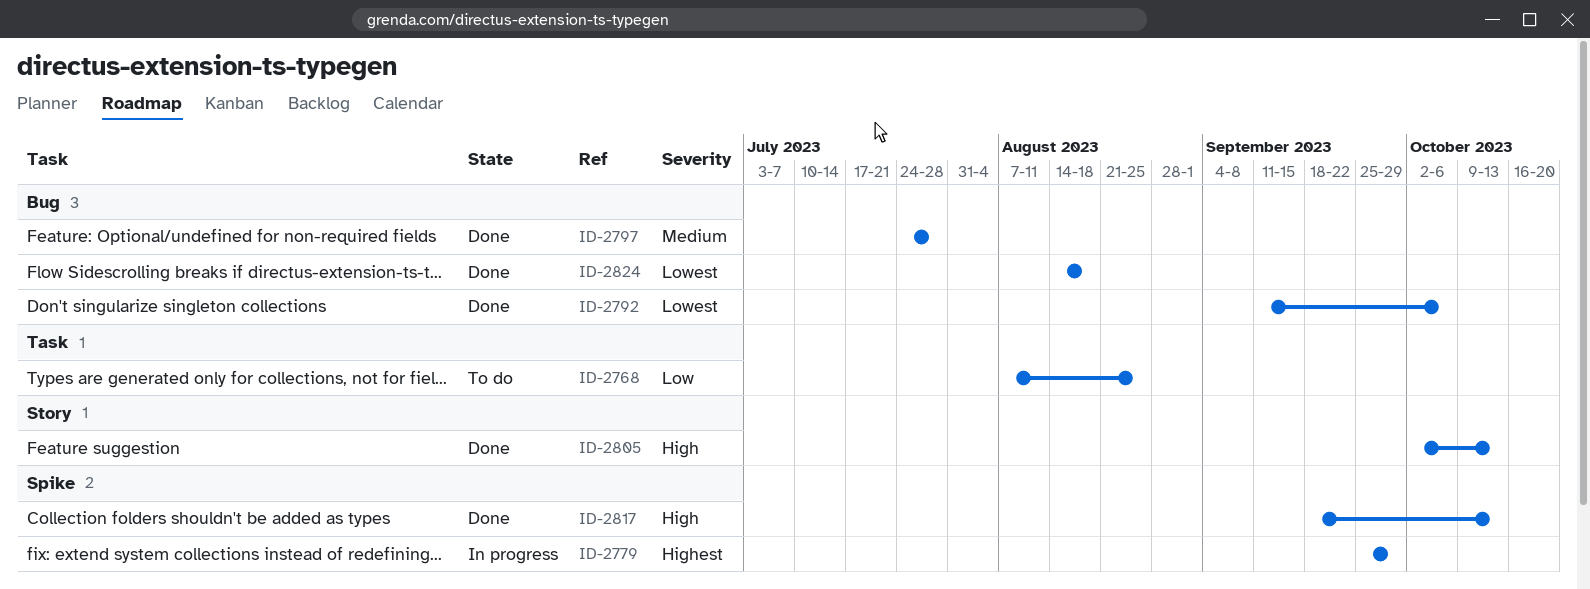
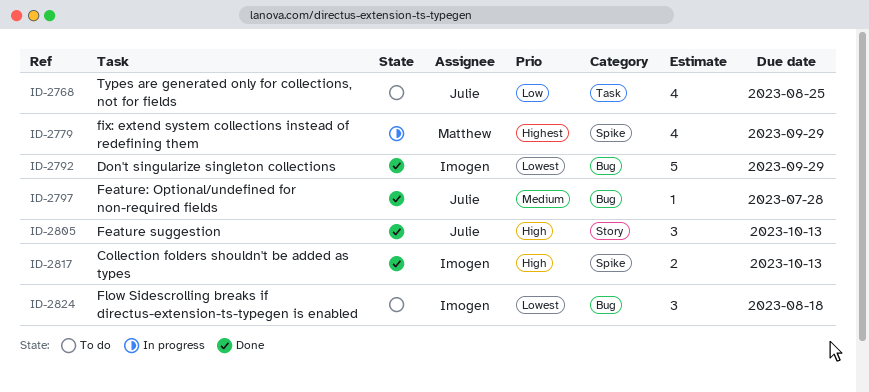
ID-2792, due: Oct 6 -> Sep 29
ID-2824, status: Done -> To do

